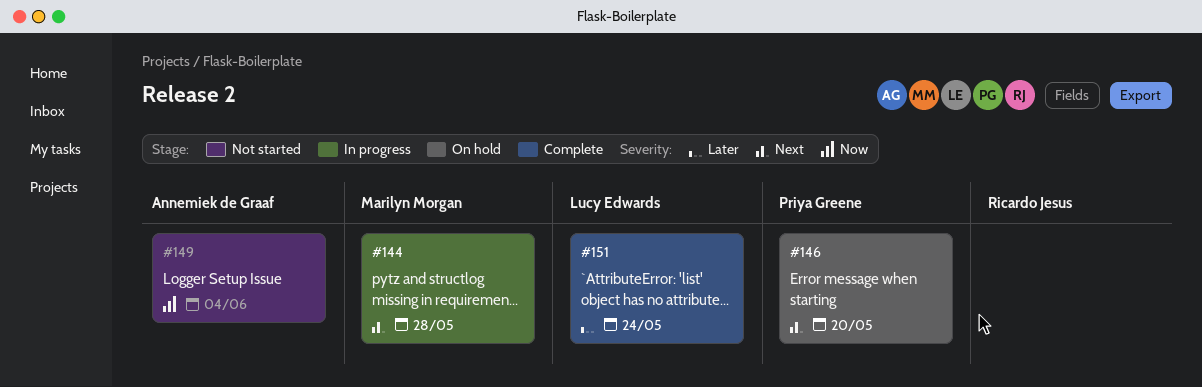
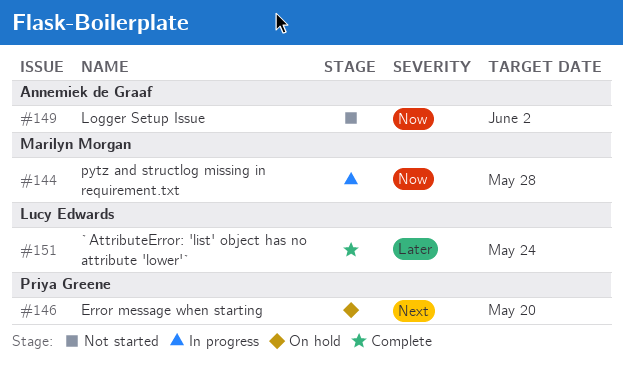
#144, priority: Next -> Now
#149, due: Jun 4 -> Jun 2

